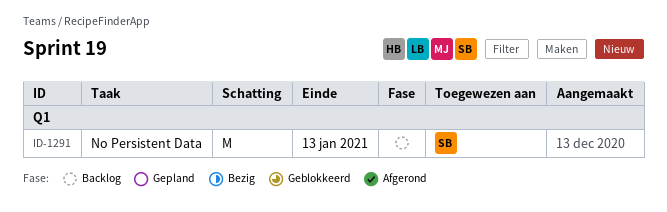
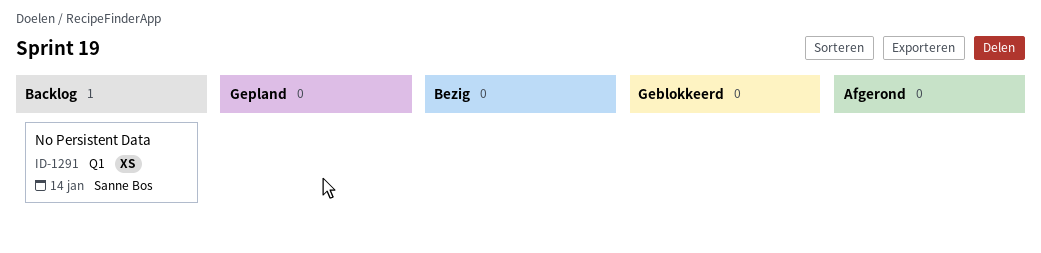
ID-1291, estimate: M -> XS
ID-1291, due: Jan 13 -> Jan 14

